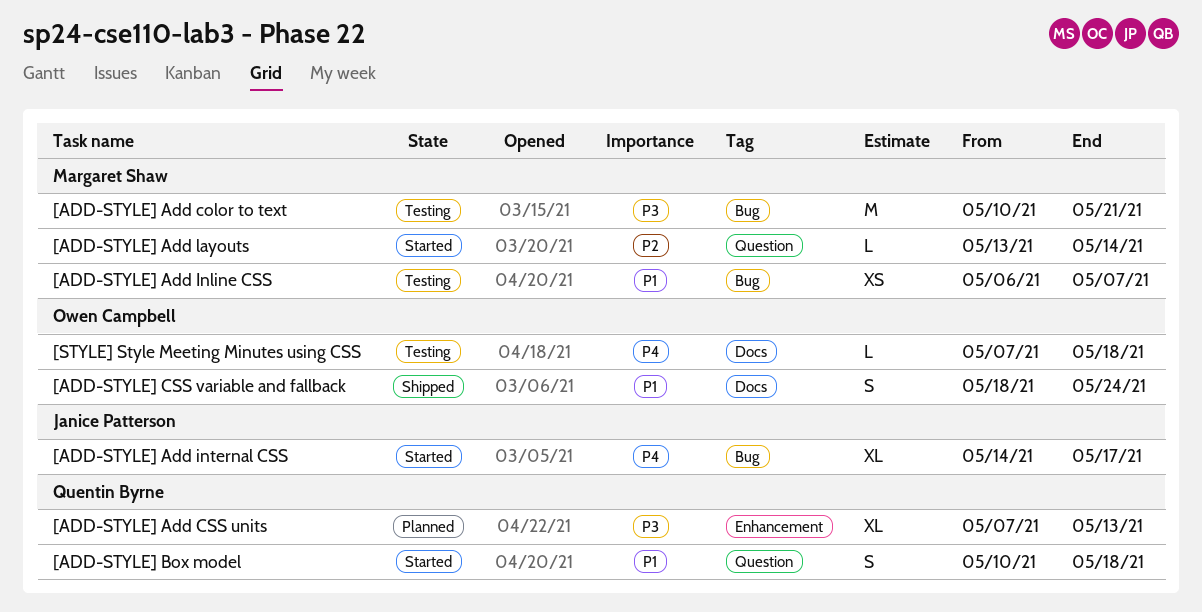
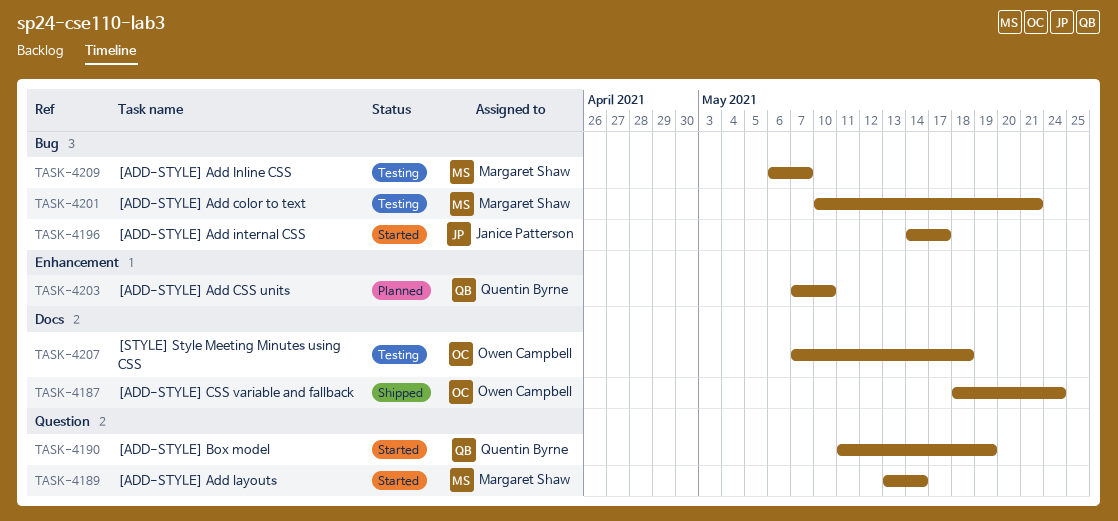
[ADD-STYLE] Add CSS units, due: May 13 -> May 10
[ADD-STYLE] Box model, start: May 10 -> May 11
[ADD-STYLE] Box model, due: May 18 -> May 19

